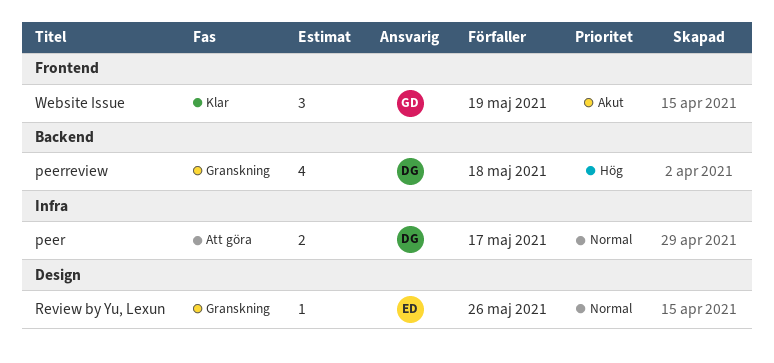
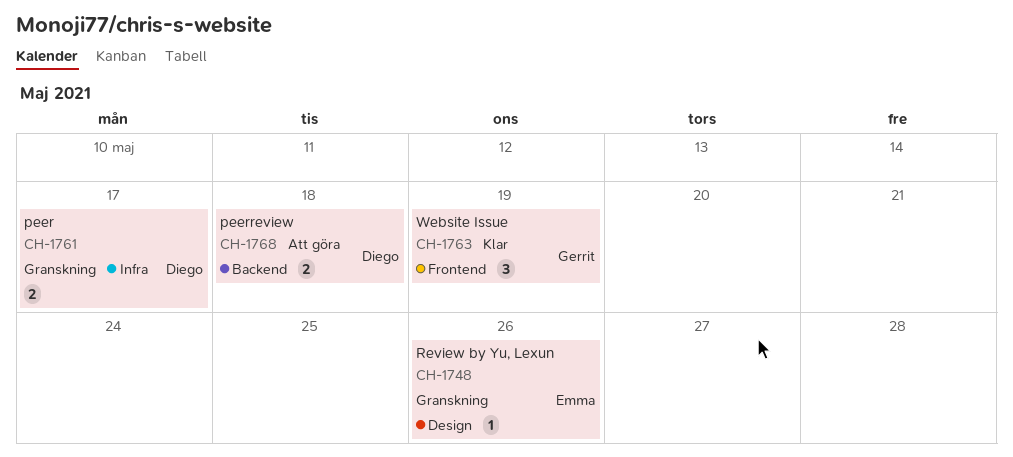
peer, status: Att göra -> Granskning
peerreview, status: Granskning -> Att göra
peerreview, estimate: 4 -> 2

